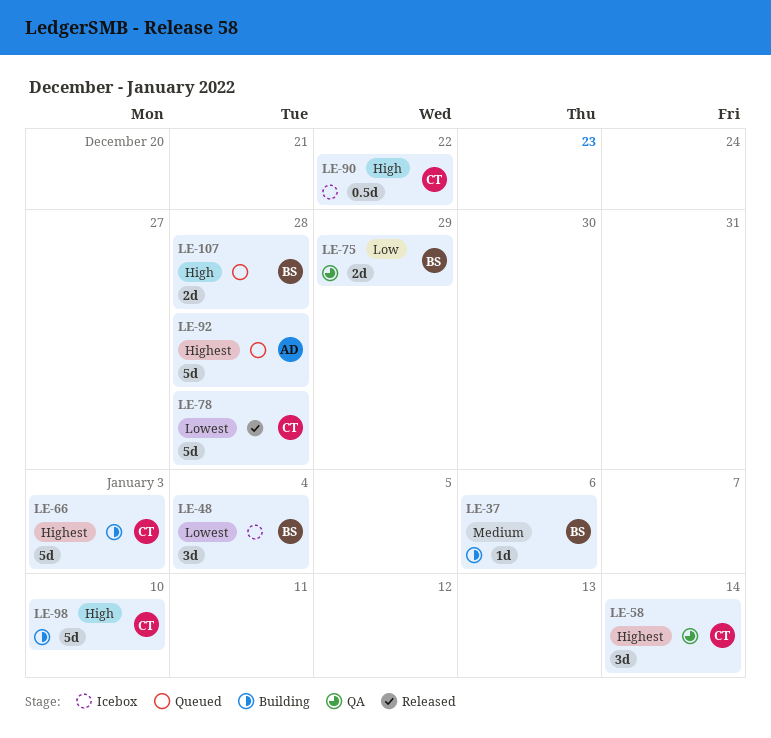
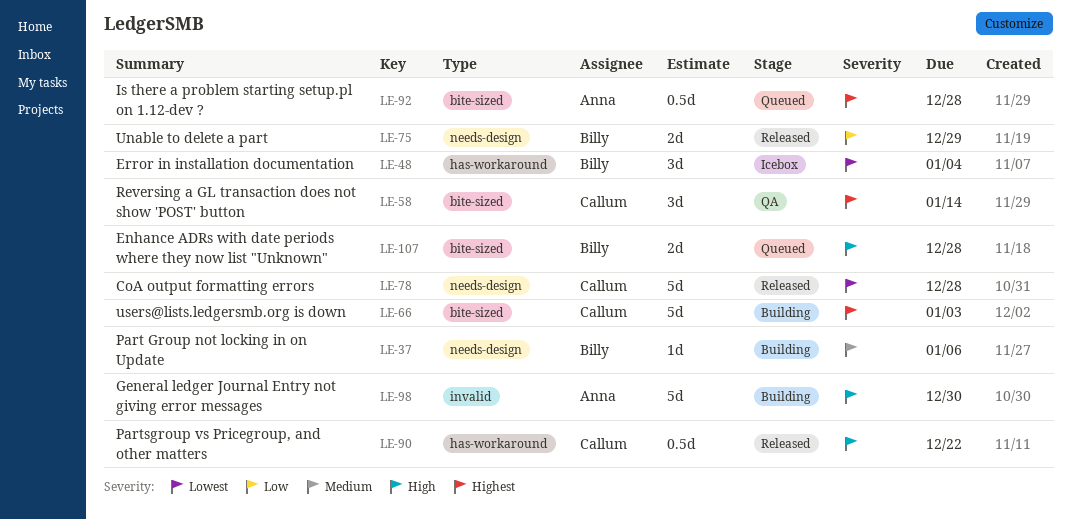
LE-75, status: QA -> Released
LE-90, status: Icebox -> Released
LE-92, estimate: 5d -> 0.5d
LE-98, owner: Callum -> Anna
LE-98, due: Jan 10 -> Dec 30

